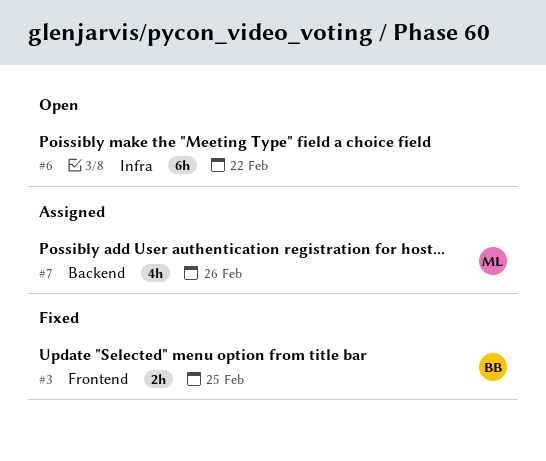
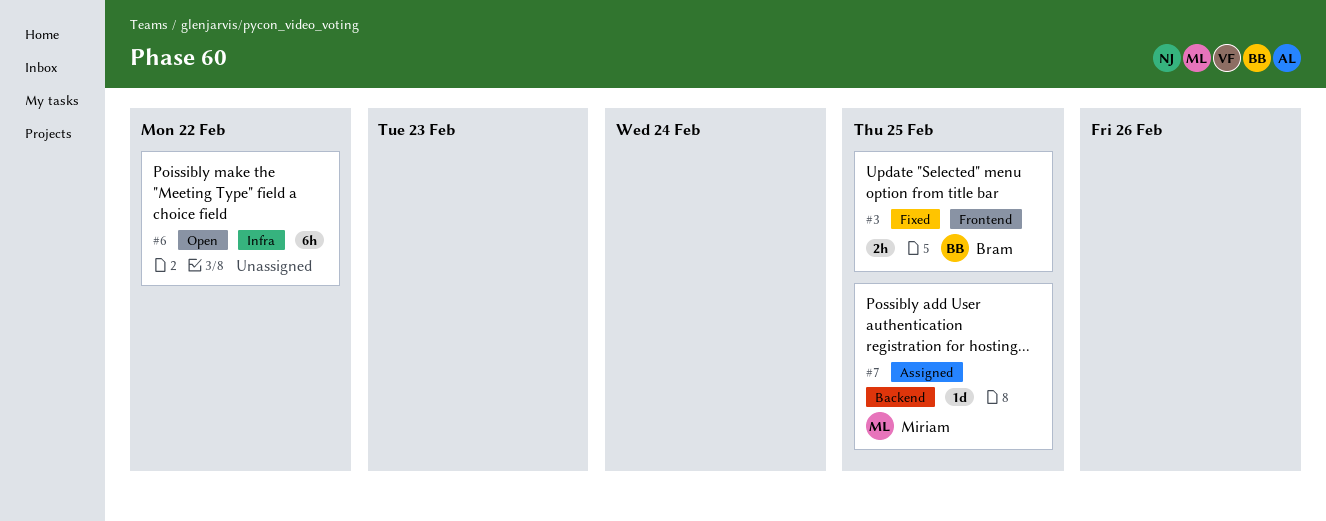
#7, estimate: 4h -> 1d
#7, due: Feb 26 -> Feb 25

